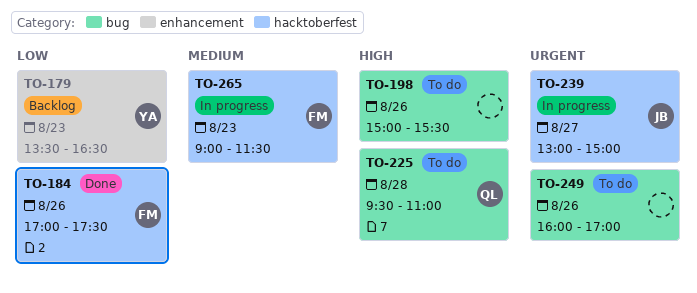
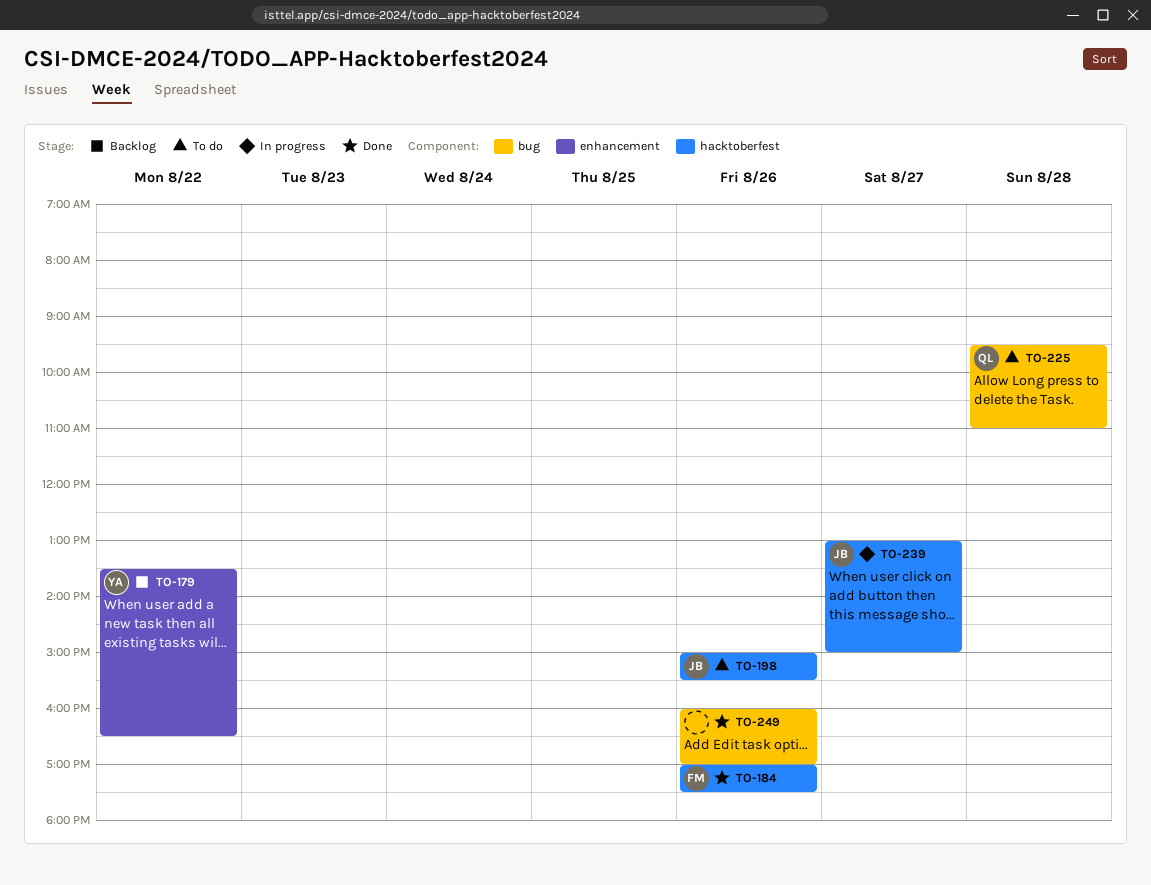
TO-179, day: Aug 23 -> Aug 22
TO-198, owner: none -> JB
TO-198, label: bug -> hacktoberfest
TO-249, status: To do -> Done
TO-265: present -> none

